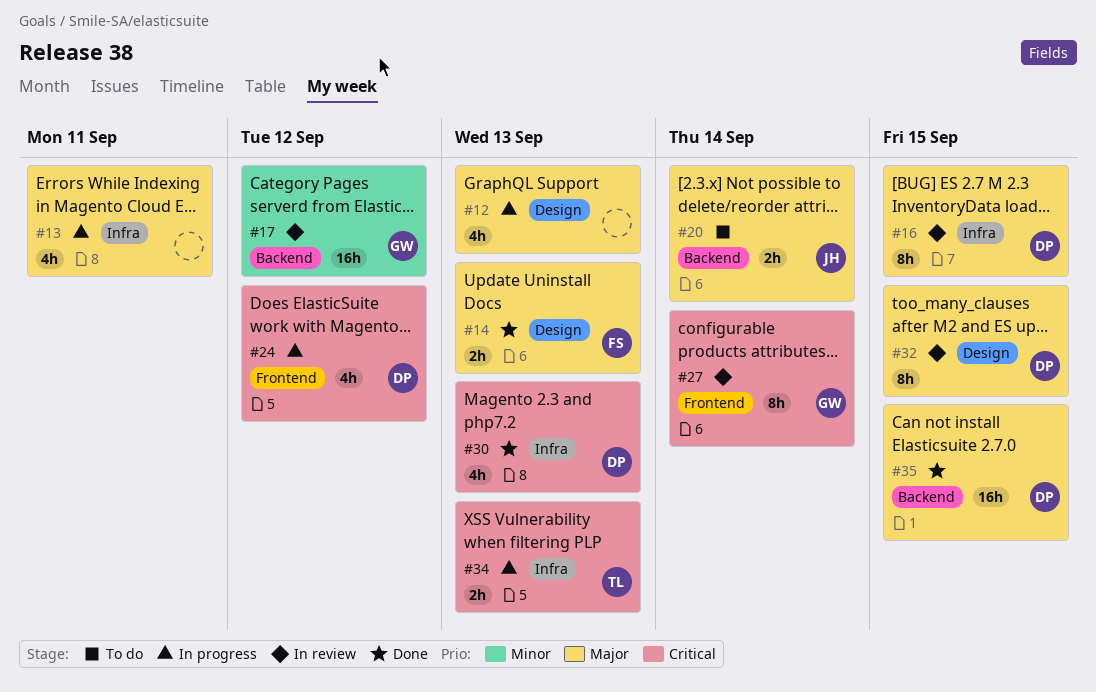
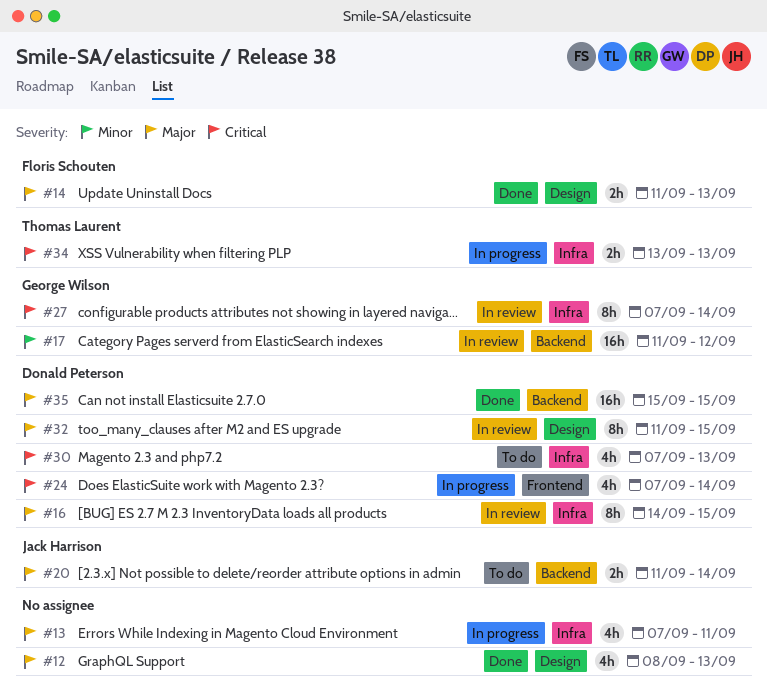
#12, status: In progress -> Done
#24, due: Sep 12 -> Sep 14
#27, label: Frontend -> Infra
#30, status: Done -> To do

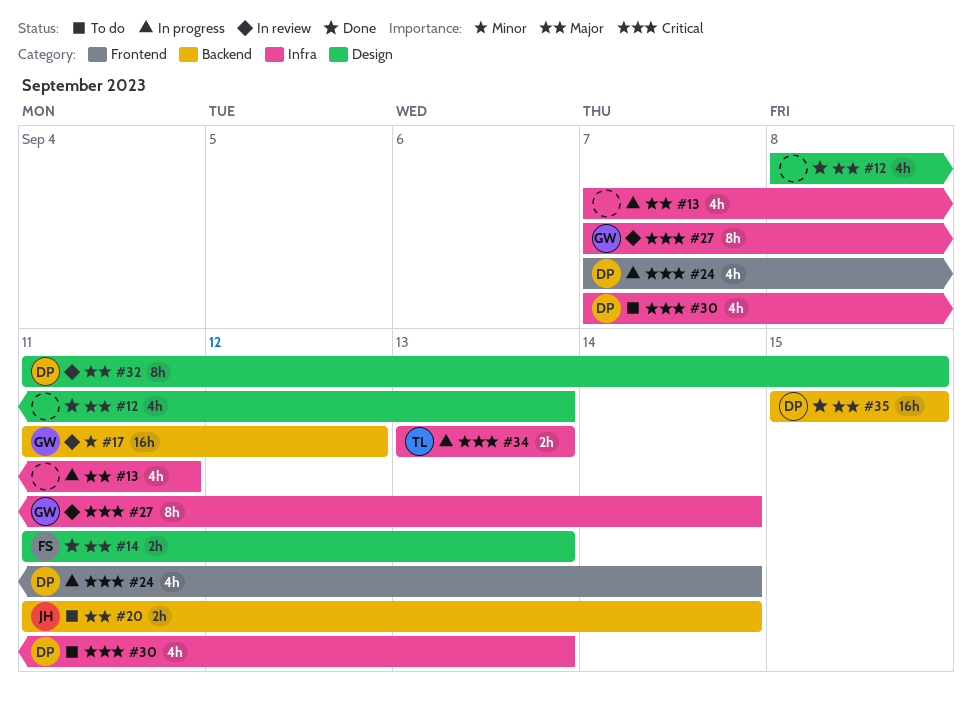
#16: present -> none

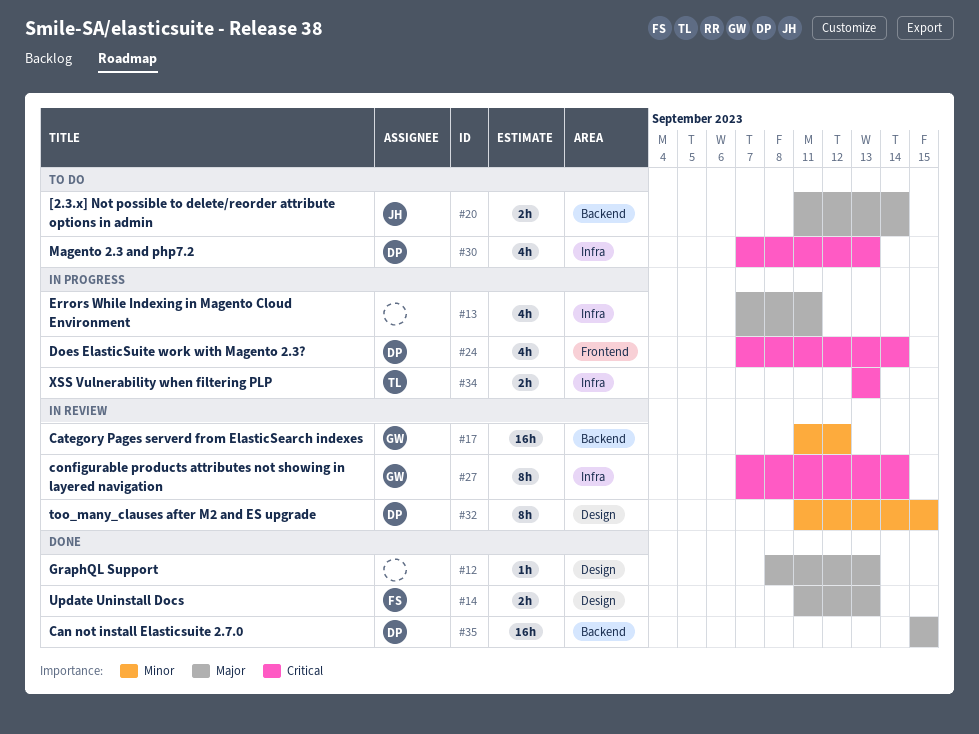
#12, estimate: 4h -> 1h
#32, priority: Major -> Minor

